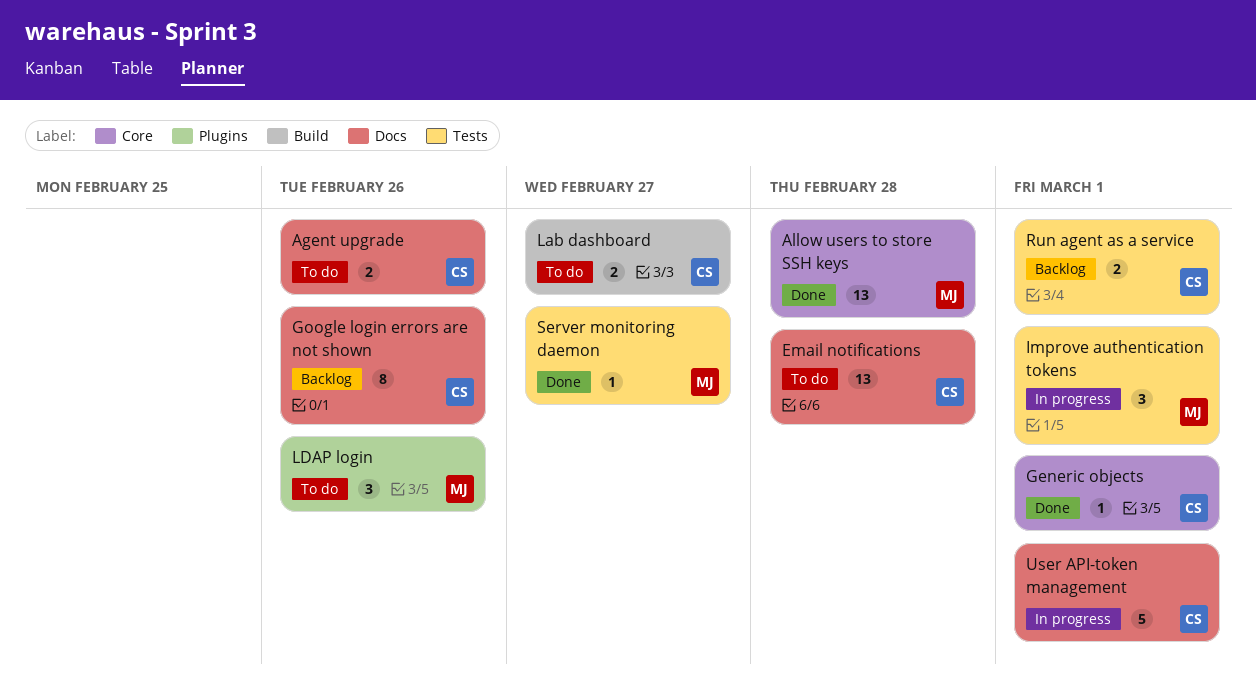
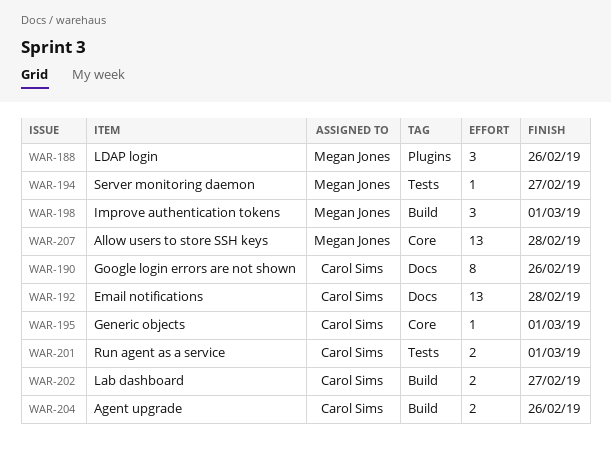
Agent upgrade, label: Docs -> Build
Improve authentication tokens, label: Tests -> Build
User API-token management: present -> none

